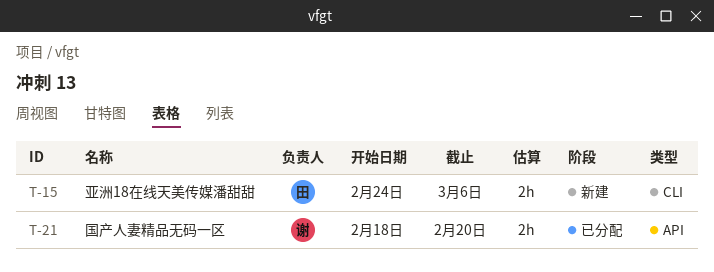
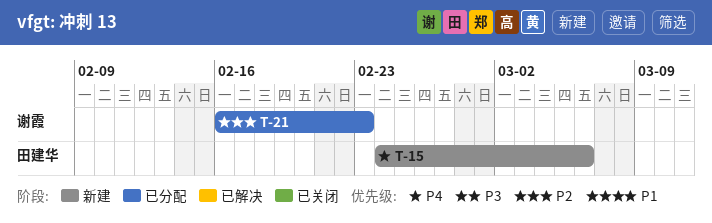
T-21, start: Feb 18 -> Feb 16
T-21, due: Feb 20 -> Feb 23

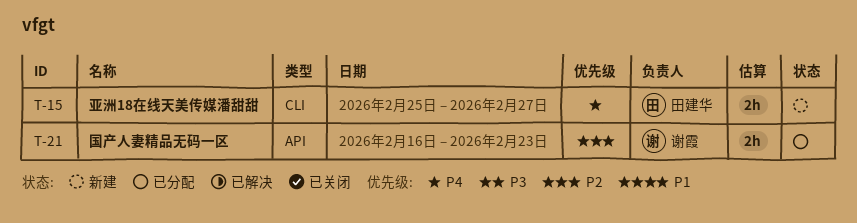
T-15, start: Feb 24 -> Feb 25
T-15, due: Mar 6 -> Feb 27

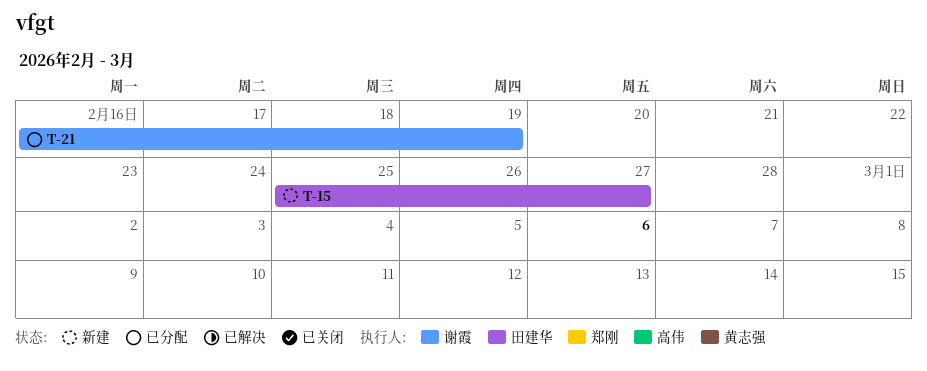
T-21, due: Feb 23 -> Feb 19

